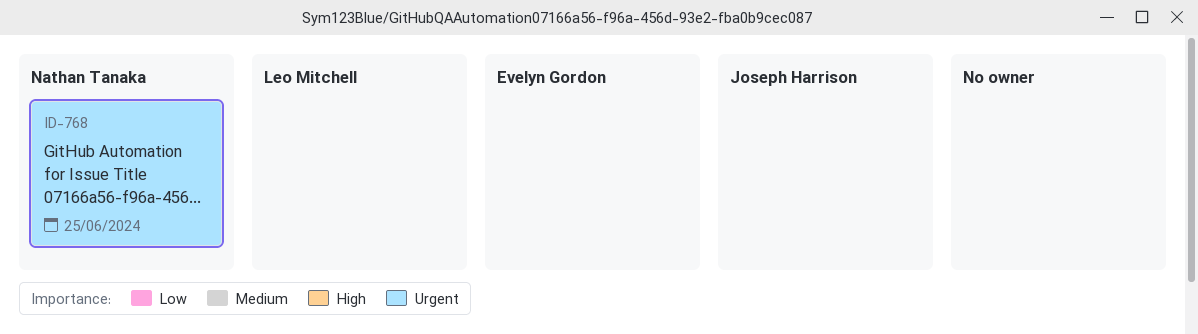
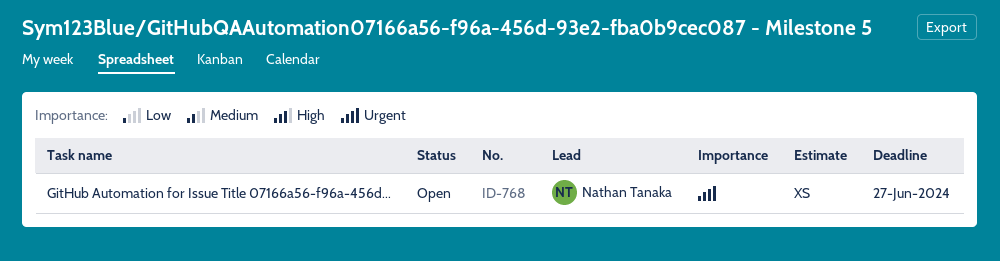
ID-768, due: Jun 25 -> Jun 27

